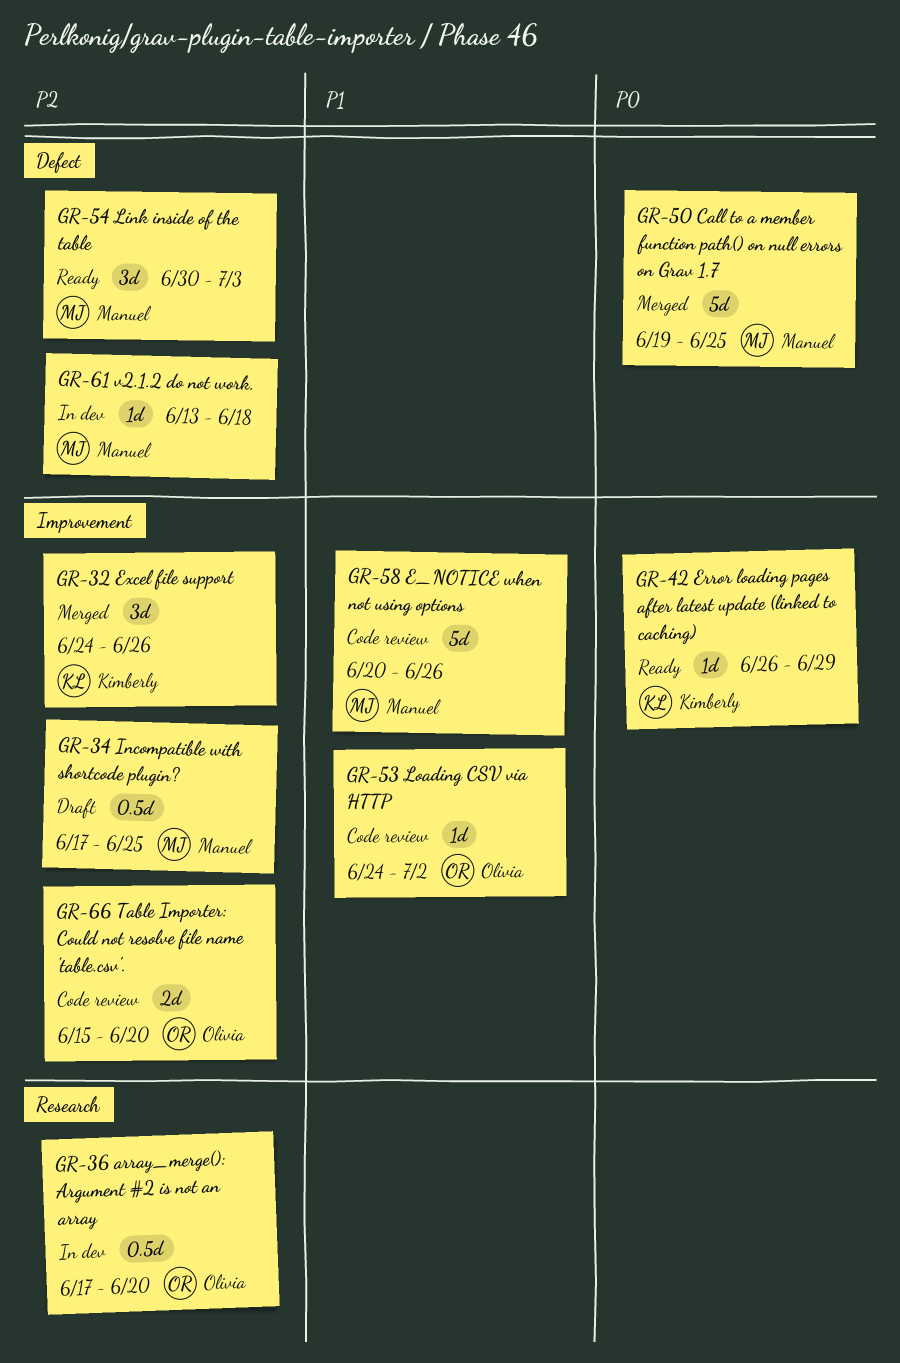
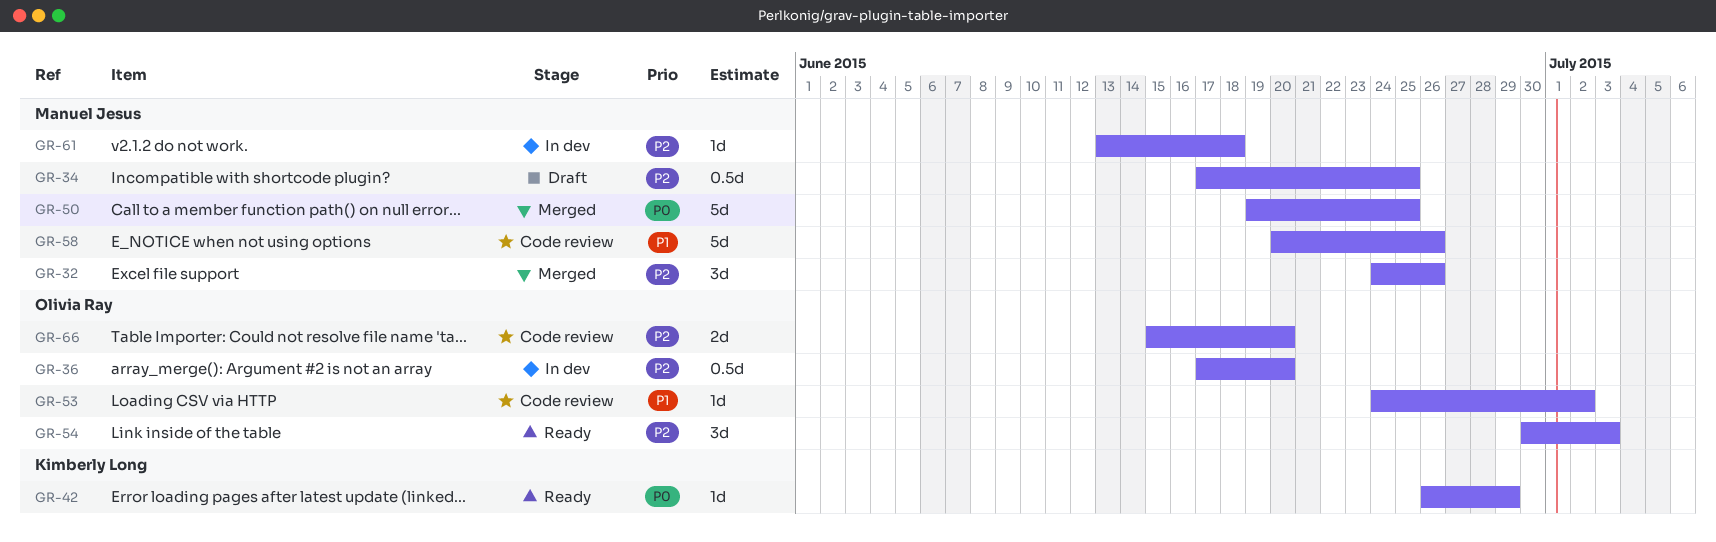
GR-32, owner: Kimberly Long -> Manuel Jesus
GR-54, owner: Manuel Jesus -> Olivia Ray

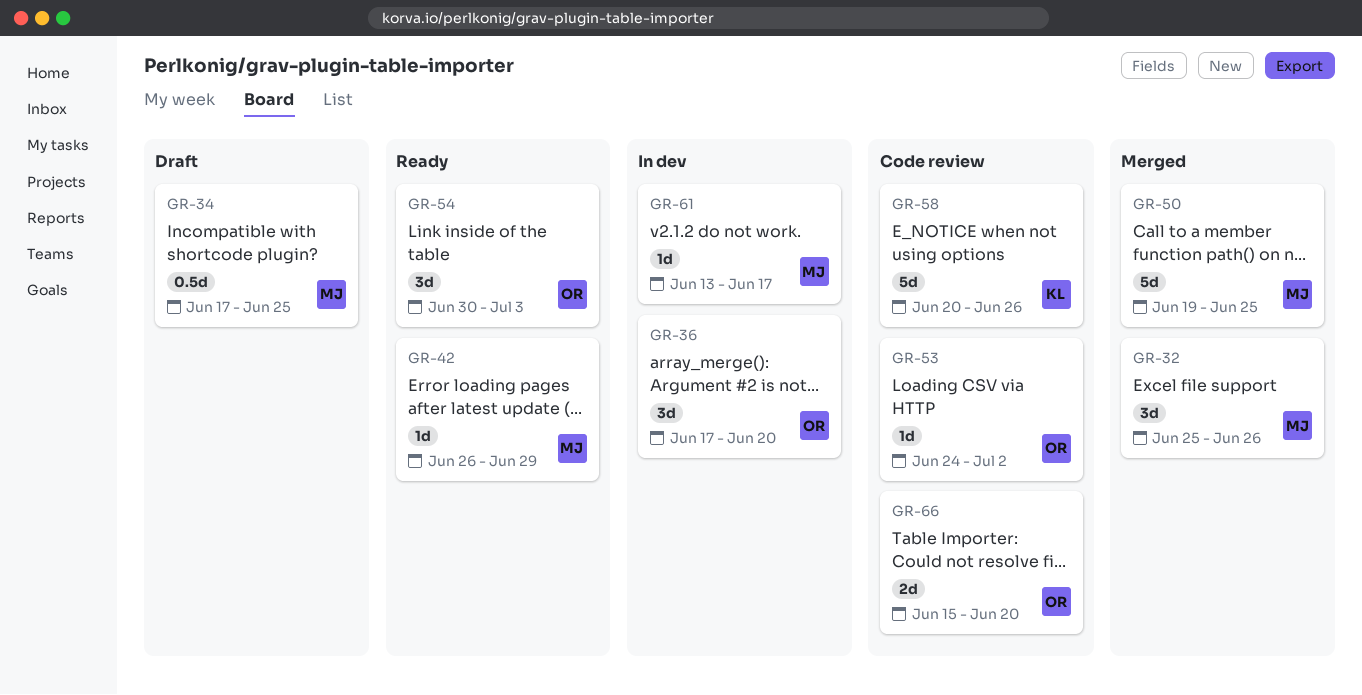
GR-32, start: Jun 24 -> Jun 25
GR-36, estimate: 0.5d -> 3d
GR-42, owner: Kimberly Long -> Manuel Jesus
GR-58, owner: Manuel Jesus -> Kimberly Long
GR-61, due: Jun 18 -> Jun 17

